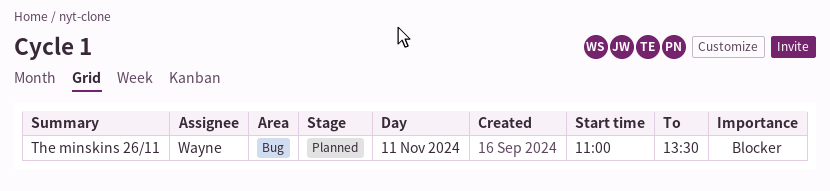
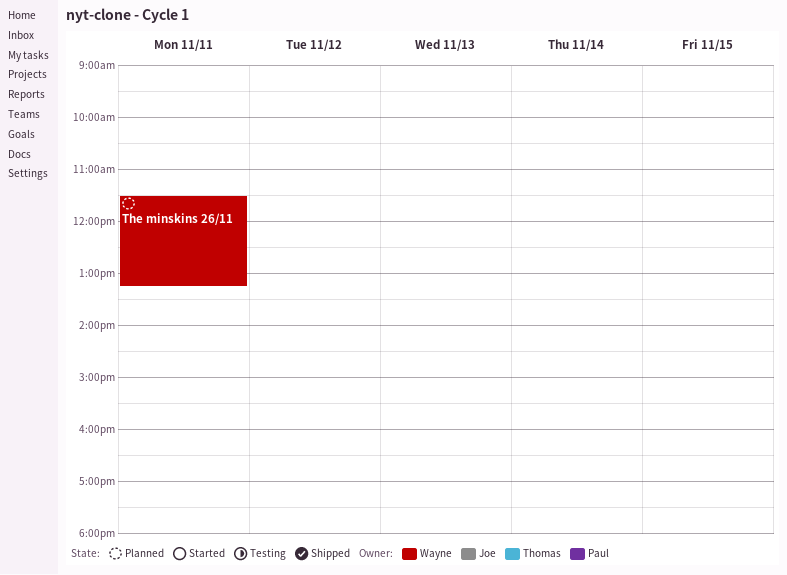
The minskins 26/11, begins: 11:00 -> 11:30
The minskins 26/11, ends: 13:30 -> 13:15

